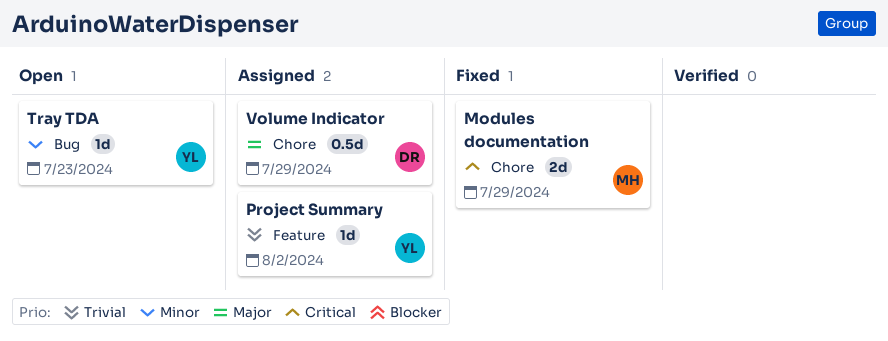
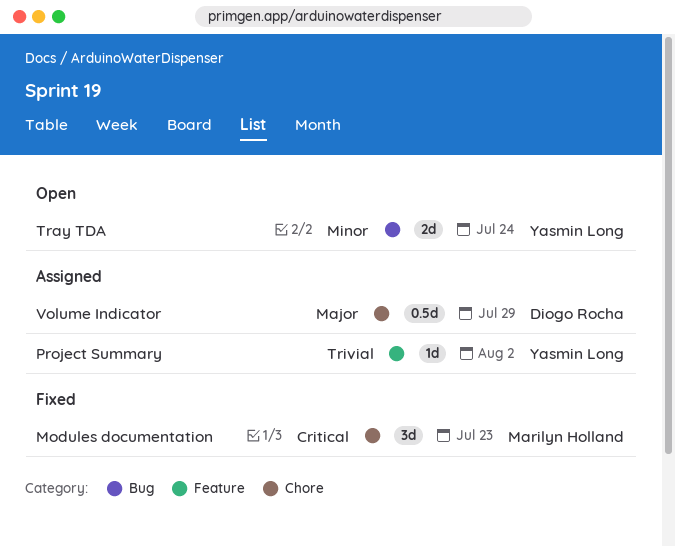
Modules documentation, estimate: 2d -> 3d
Modules documentation, due: Jul 29 -> Jul 23
Tray TDA, estimate: 1d -> 2d
Tray TDA, due: Jul 23 -> Jul 24

